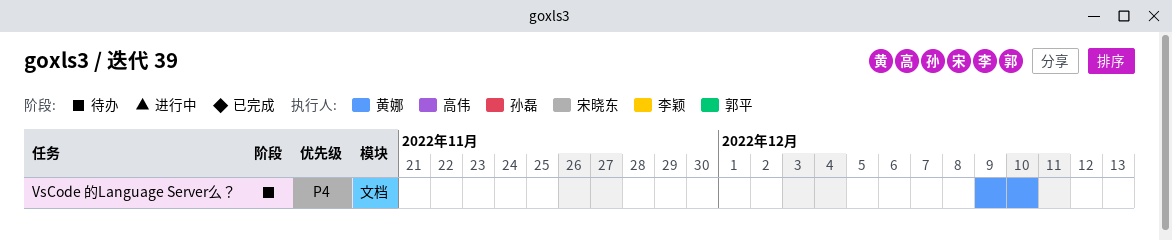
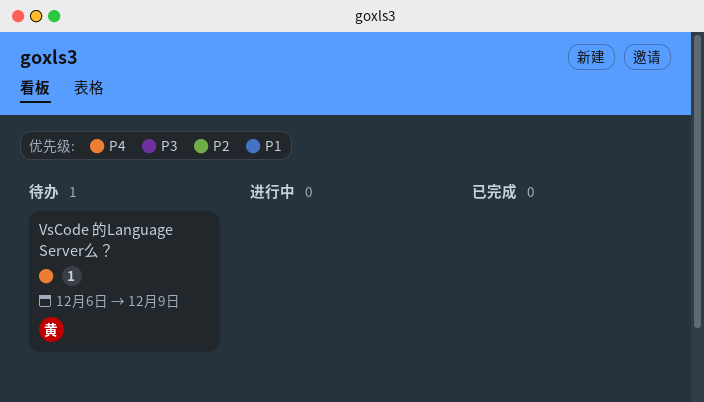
VsCode 的Language Server么？, start: Dec 9 -> Dec 6
VsCode 的Language Server么？, due: Dec 10 -> Dec 9

